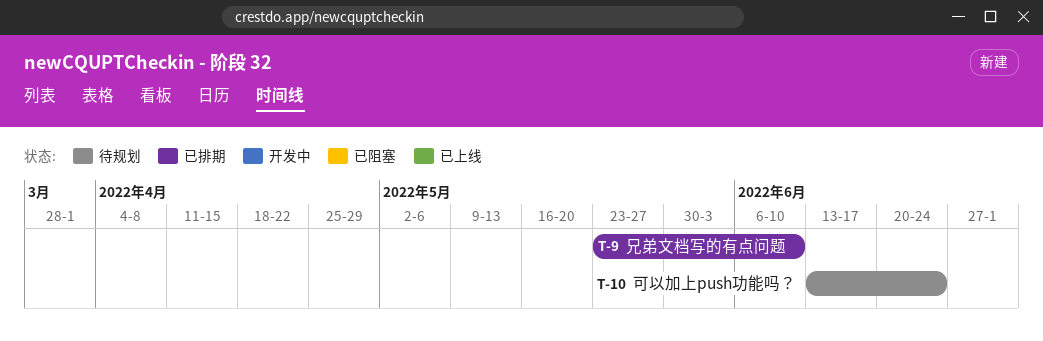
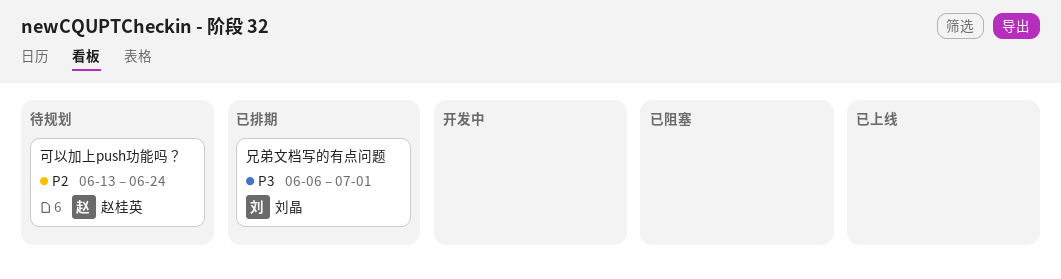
兄弟文档写的有点问题, start: May 23 -> Jun 6
兄弟文档写的有点问题, due: Jun 10 -> Jul 1

